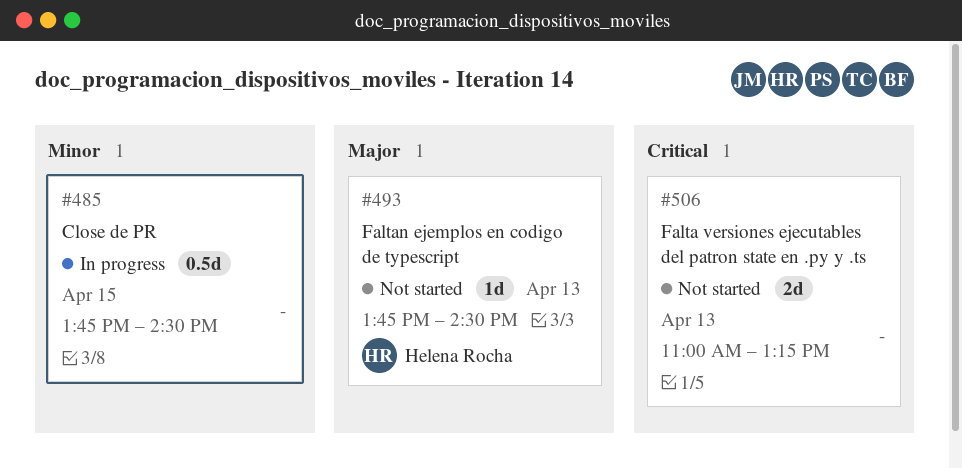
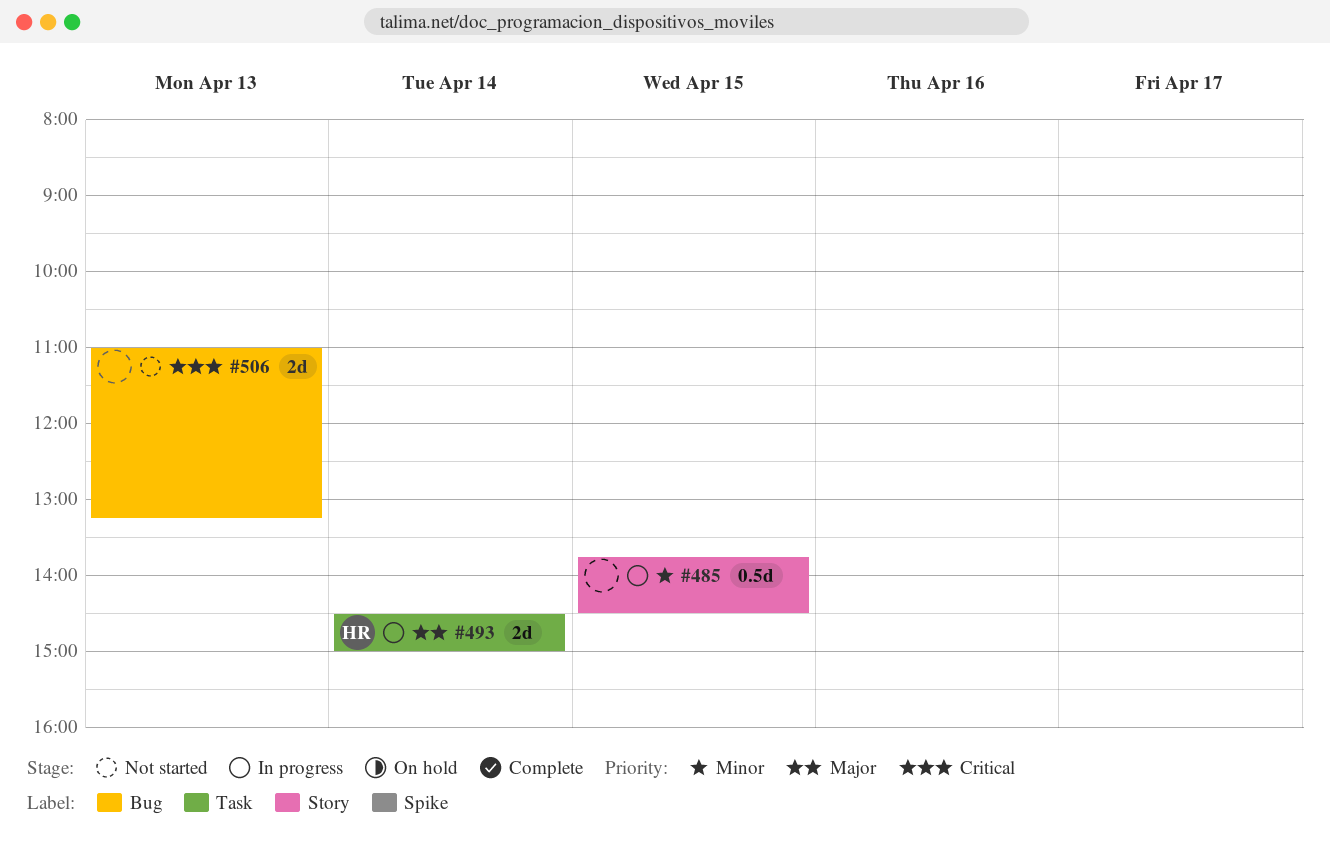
#493, status: Not started -> In progress
#493, estimate: 1d -> 2d
#493, day: Apr 13 -> Apr 14
#493, begins: 13:45 -> 14:30
#493, ends: 14:30 -> 15:00

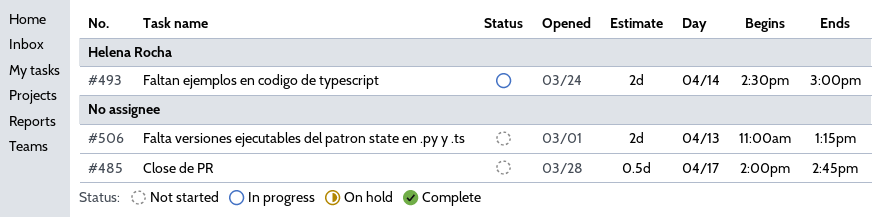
#485, status: In progress -> Not started
#485, day: Apr 15 -> Apr 17
#485, begins: 13:45 -> 14:00
#485, ends: 14:30 -> 14:45

